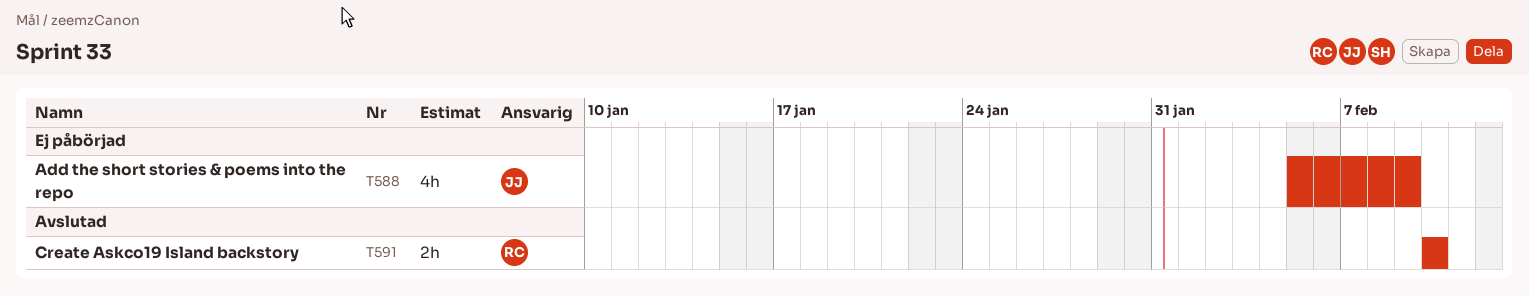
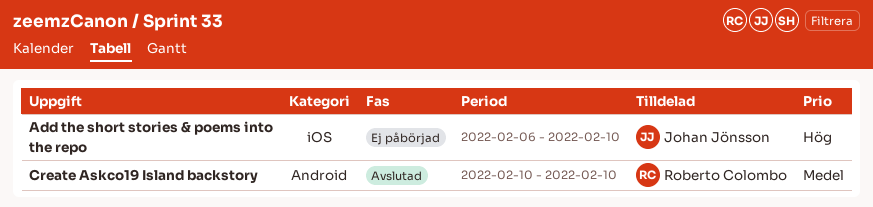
Add the short stories & poems into the repo, start: Feb 5 -> Feb 6
Add the short stories & poems into the repo, due: Feb 9 -> Feb 10

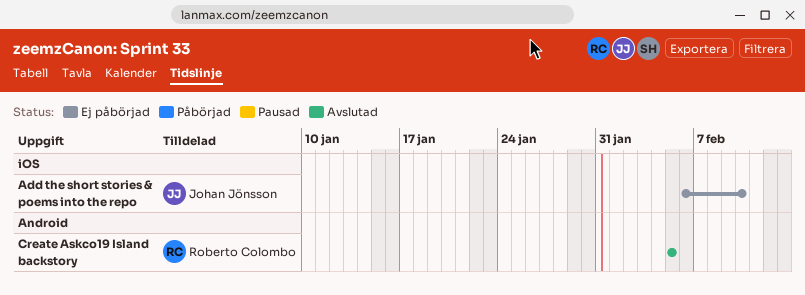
Create Askco19 Island backstory, start: Feb 10 -> Feb 5
Create Askco19 Island backstory, due: Feb 10 -> Feb 5

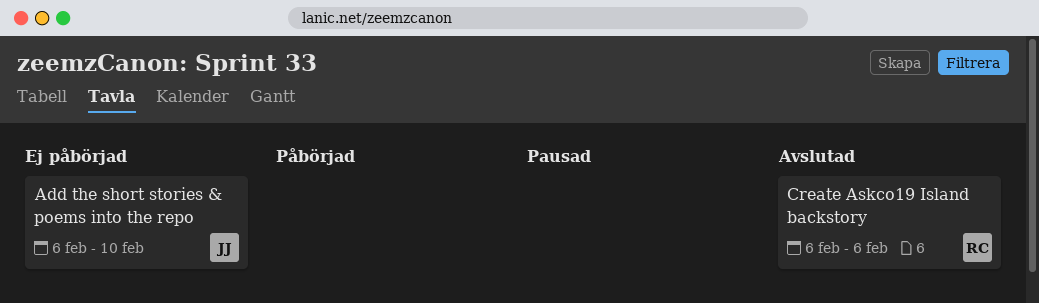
Create Askco19 Island backstory, start: Feb 5 -> Feb 6
Create Askco19 Island backstory, due: Feb 5 -> Feb 6

